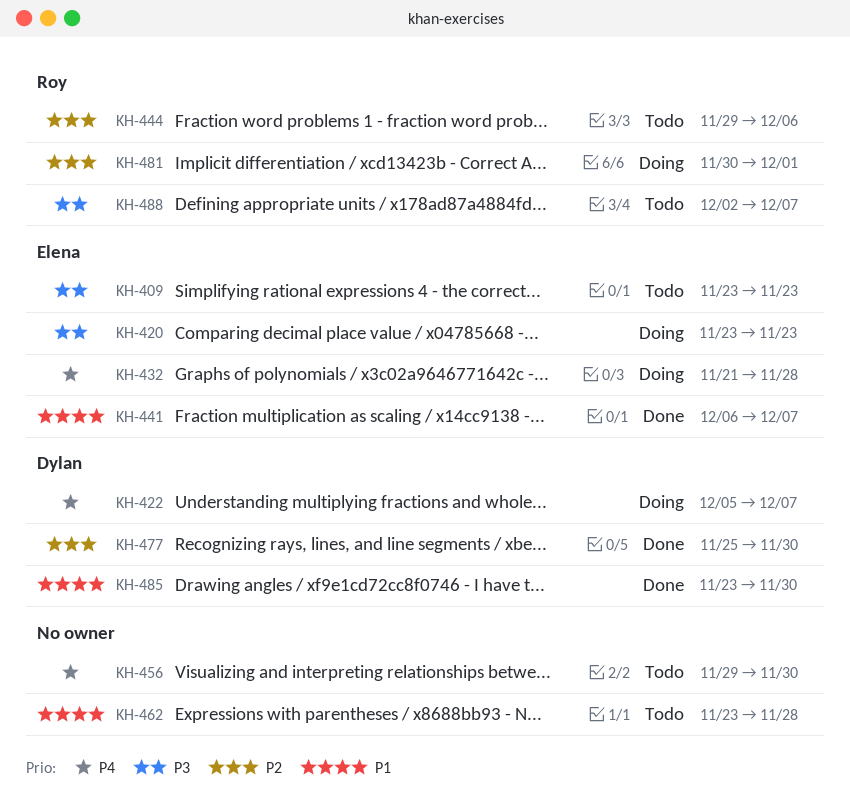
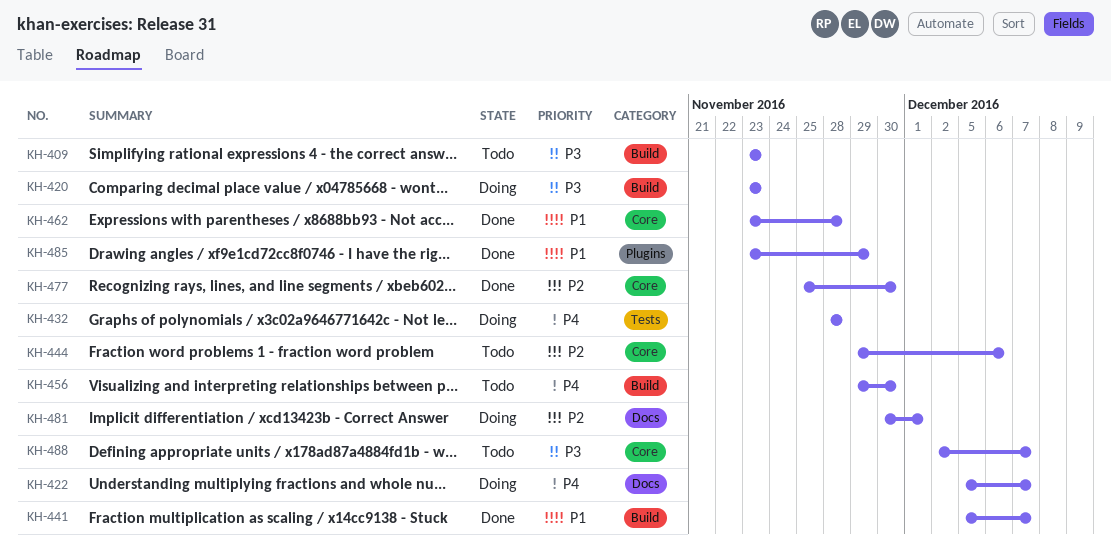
KH-432, start: Nov 21 -> Nov 28
KH-441, start: Dec 6 -> Dec 5
KH-462, status: Todo -> Done
KH-485, due: Nov 30 -> Nov 29

